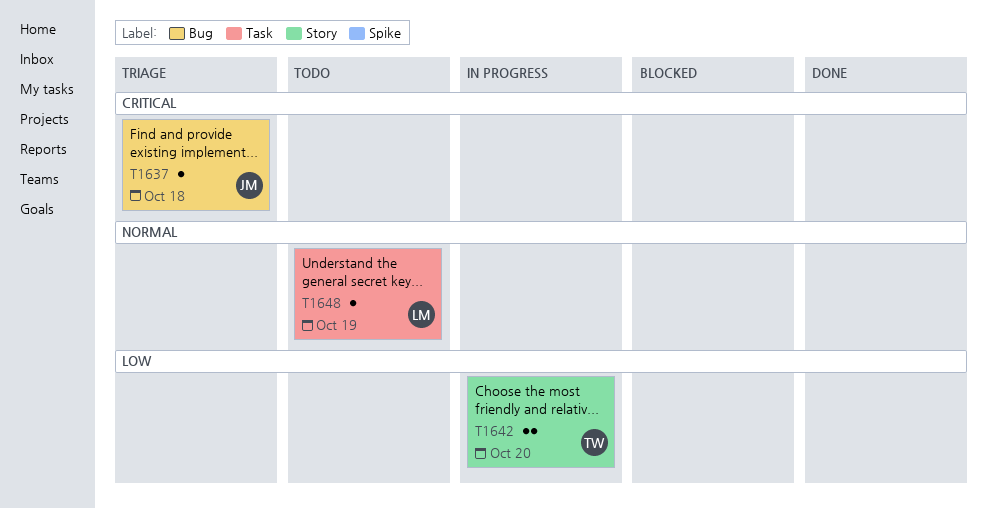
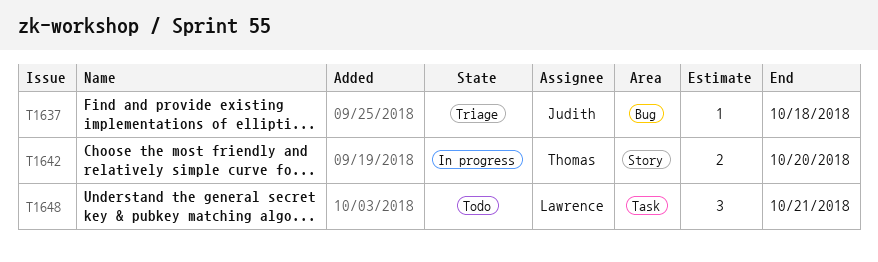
T1648, estimate: 1 -> 3
T1648, due: Oct 19 -> Oct 21

